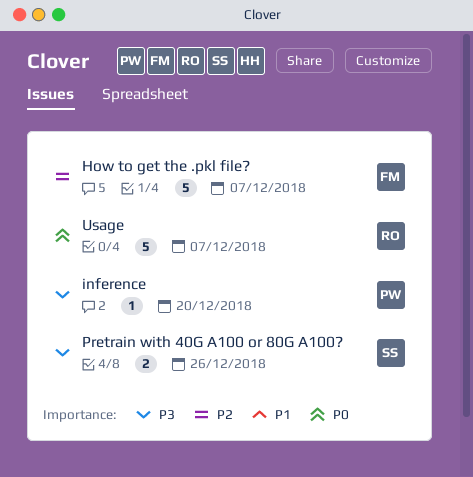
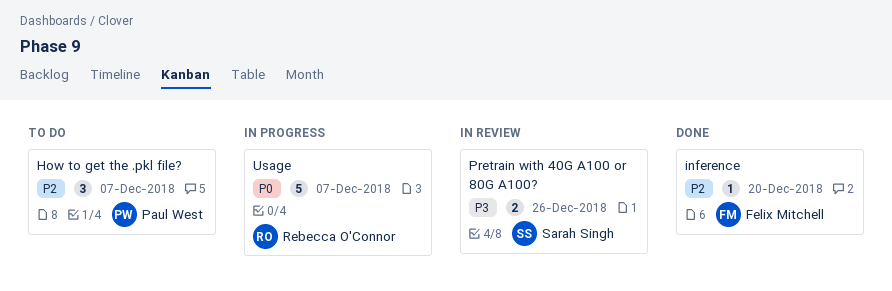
How to get the .pkl file?, owner: Felix Mitchell -> Paul West
How to get the .pkl file?, estimate: 5 -> 3
inference, owner: Paul West -> Felix Mitchell
inference, priority: P3 -> P2

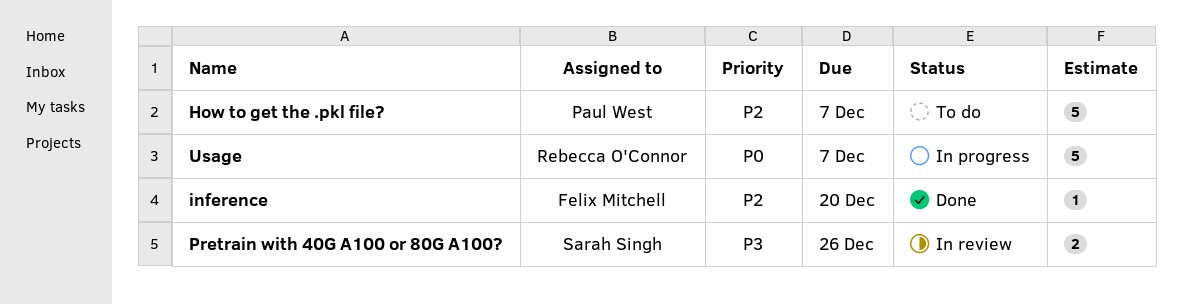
How to get the .pkl file?, estimate: 3 -> 5

